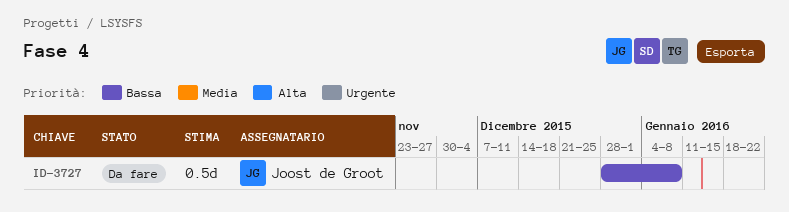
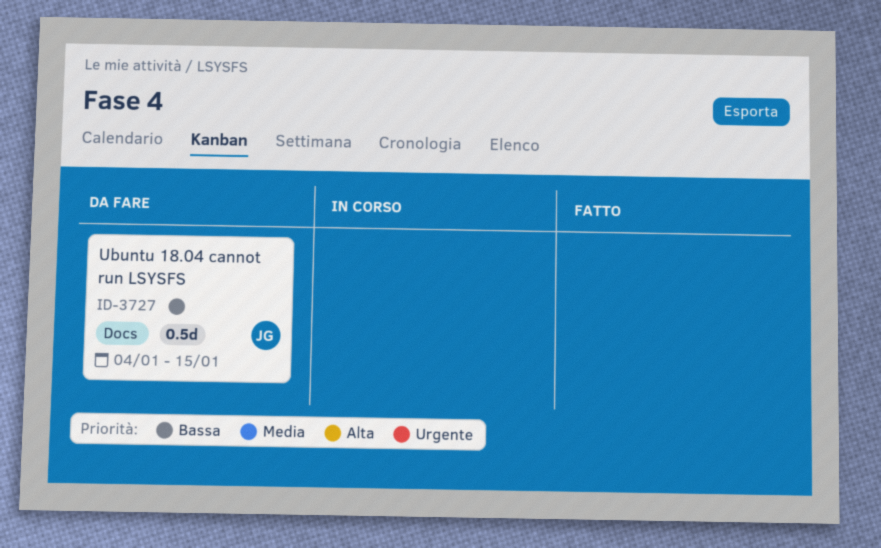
ID-3727, start: Dec 28 -> Jan 4
ID-3727, due: Jan 8 -> Jan 15

